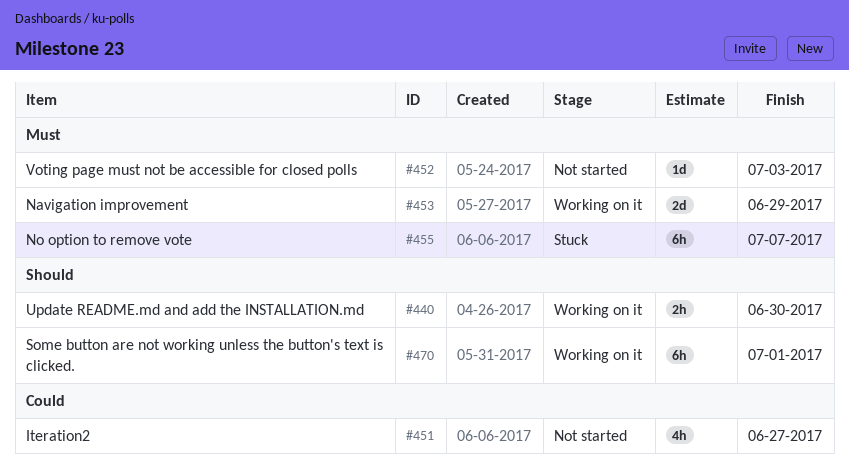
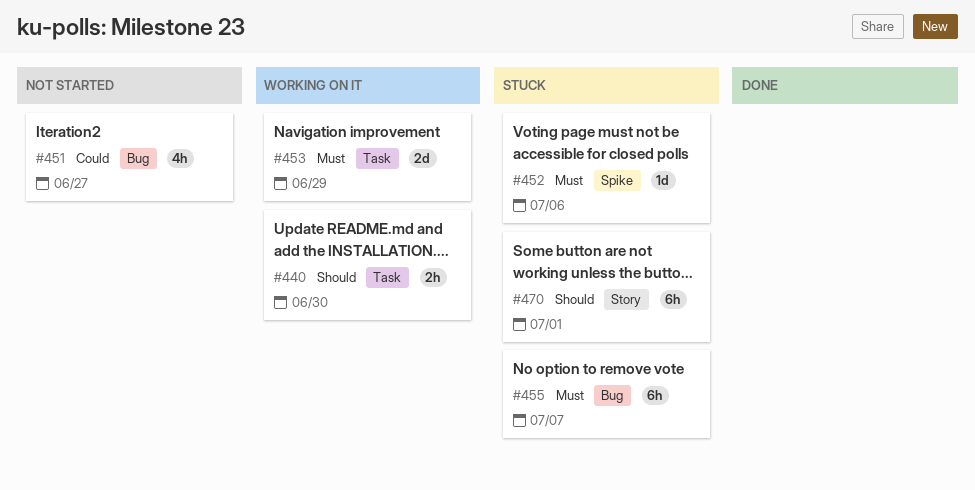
#452, status: Not started -> Stuck
#452, due: Jul 3 -> Jul 6
#470, status: Working on it -> Stuck

